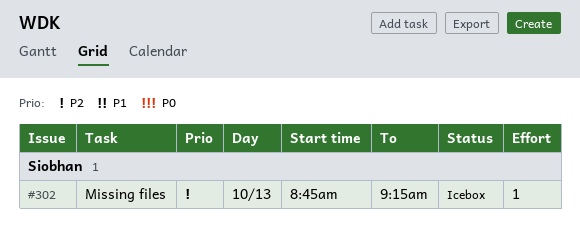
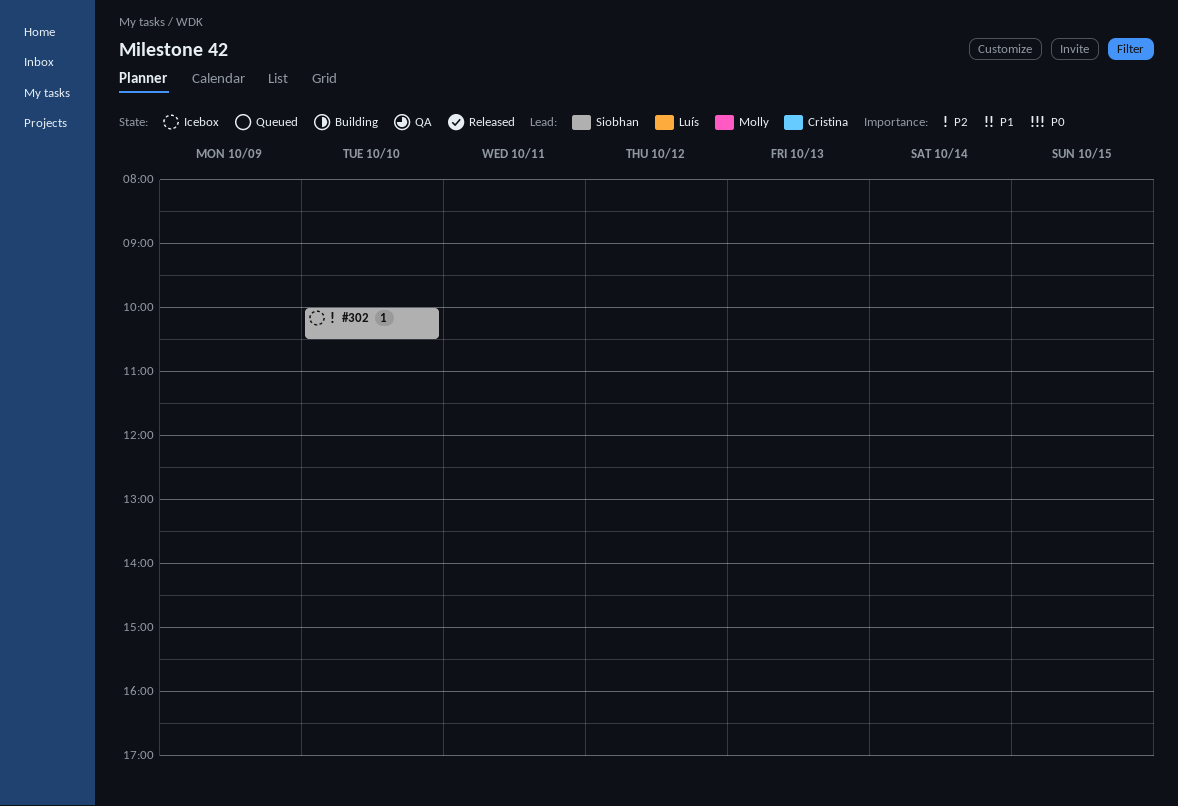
#302, day: Oct 13 -> Oct 10
#302, begins: 08:45 -> 10:00
#302, ends: 09:15 -> 10:30

